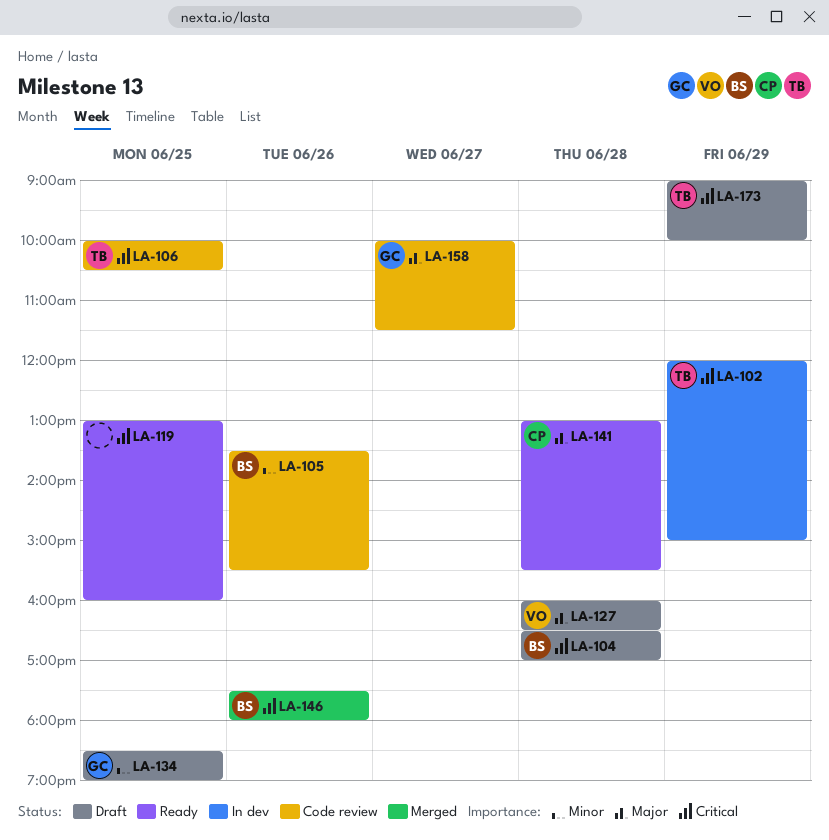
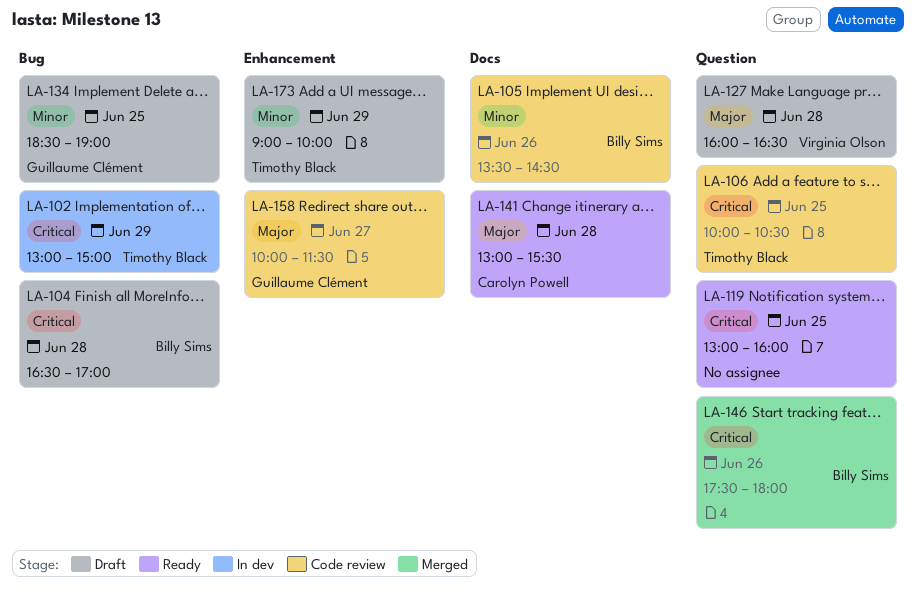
LA-102, begins: 12:00 -> 13:00
LA-105, ends: 15:30 -> 14:30
LA-173, priority: Critical -> Minor

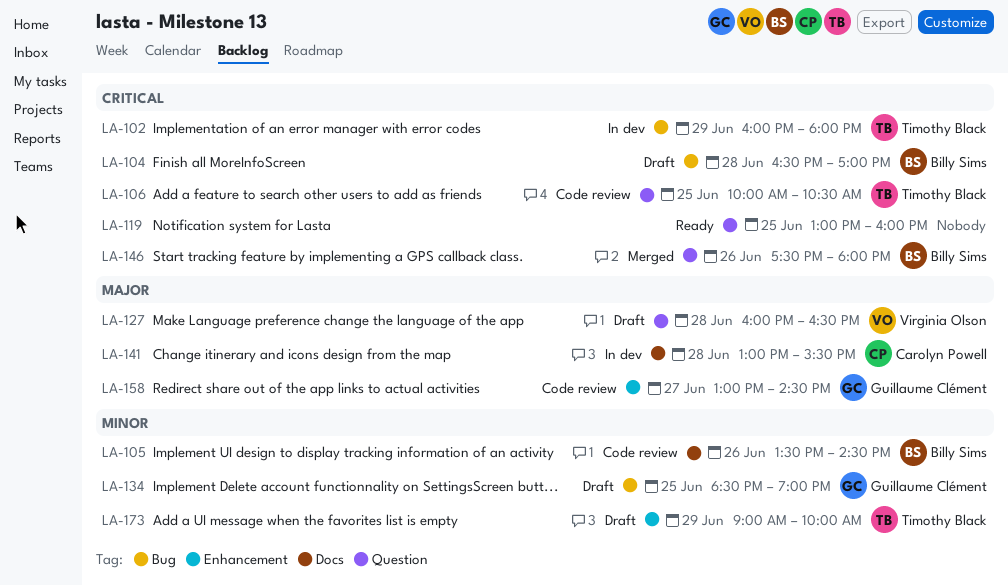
LA-102, begins: 13:00 -> 16:00
LA-102, ends: 15:00 -> 18:00
LA-141, status: Ready -> In dev
LA-158, begins: 10:00 -> 13:00
LA-158, ends: 11:30 -> 14:30

